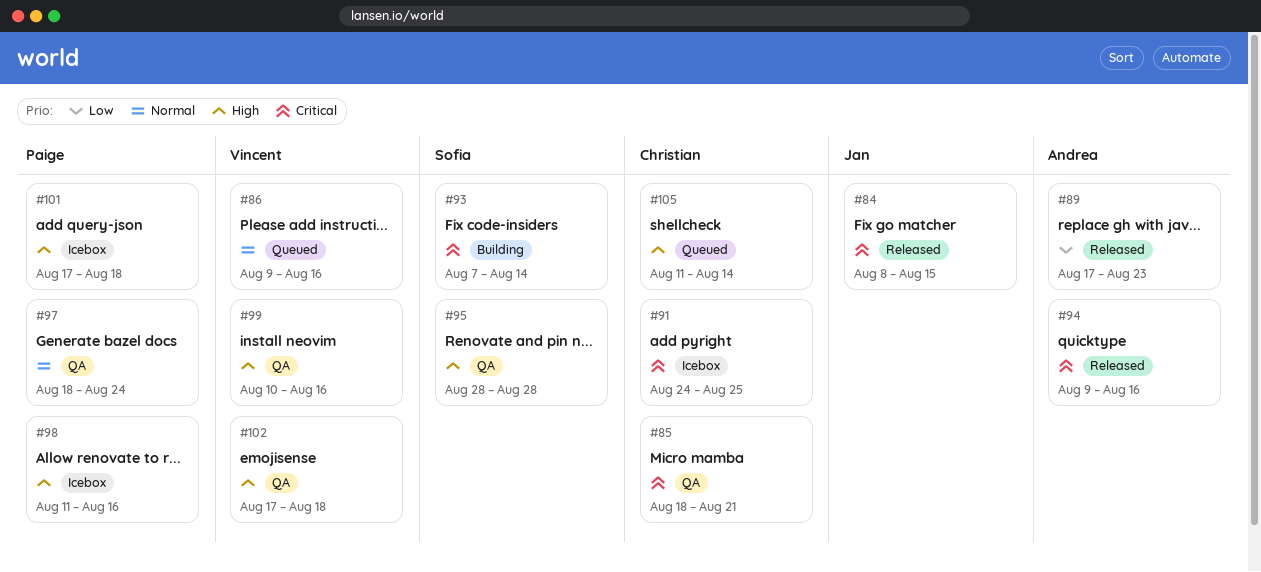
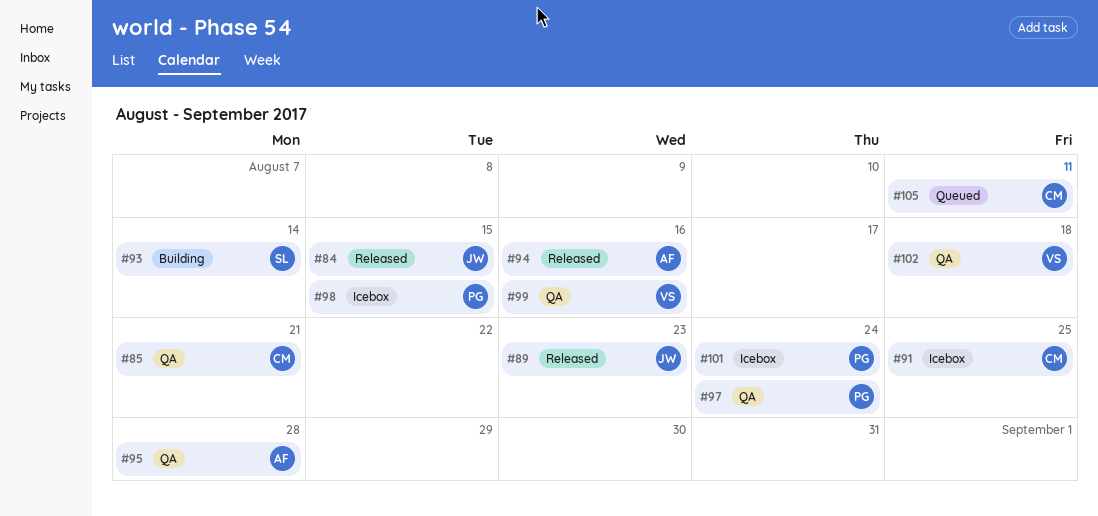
#86: present -> none
#89, owner: Andrea -> Jan
#95, owner: Sofia -> Andrea
#98, due: Aug 16 -> Aug 15
#101, due: Aug 18 -> Aug 24
#105, due: Aug 14 -> Aug 11

